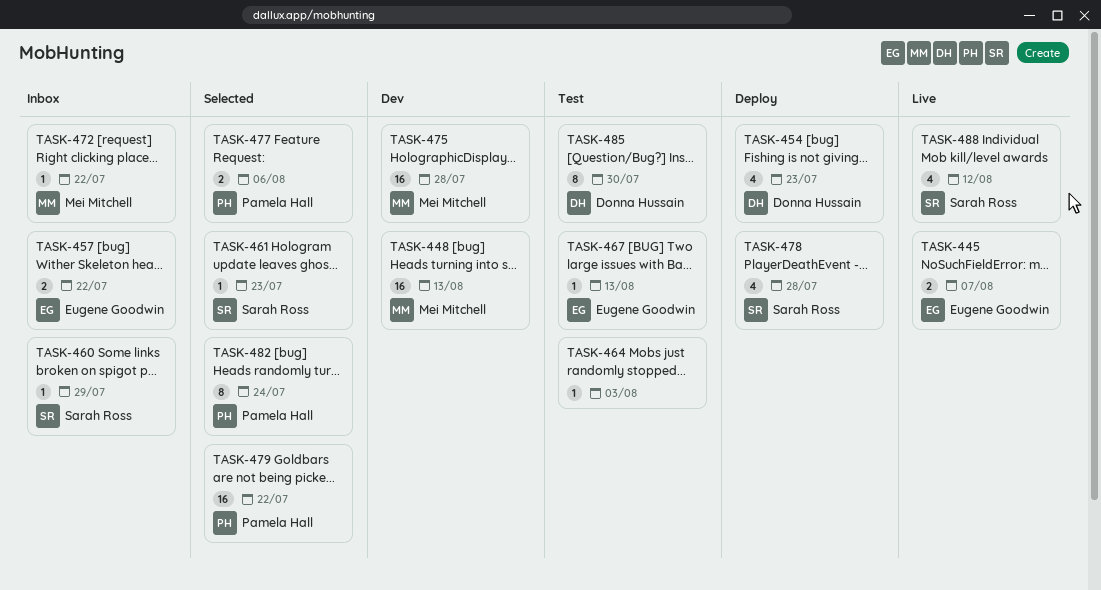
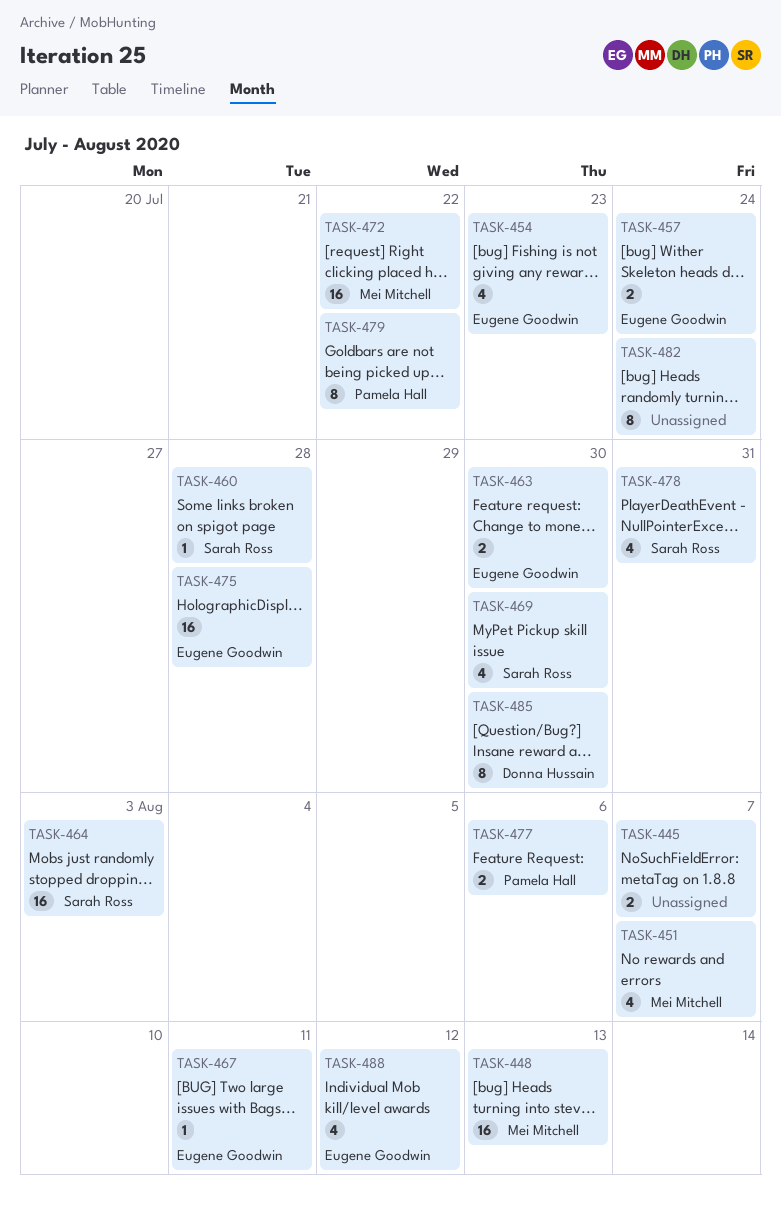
TASK-445, owner: Eugene Goodwin -> none
TASK-451: none -> present
TASK-454, owner: Donna Hussain -> Eugene Goodwin
TASK-457, due: Jul 22 -> Jul 24
TASK-460, due: Jul 29 -> Jul 28
TASK-461: present -> none
TASK-463: none -> present
TASK-464, owner: none -> Sarah Ross
TASK-464, estimate: 1 -> 16
TASK-467, due: Aug 13 -> Aug 11
TASK-469: none -> present
TASK-472, estimate: 1 -> 16
TASK-475, owner: Mei Mitchell -> Eugene Goodwin
TASK-478, due: Jul 28 -> Jul 31
TASK-479, estimate: 16 -> 8
TASK-482, owner: Pamela Hall -> none
TASK-488, owner: Sarah Ross -> Eugene Goodwin

